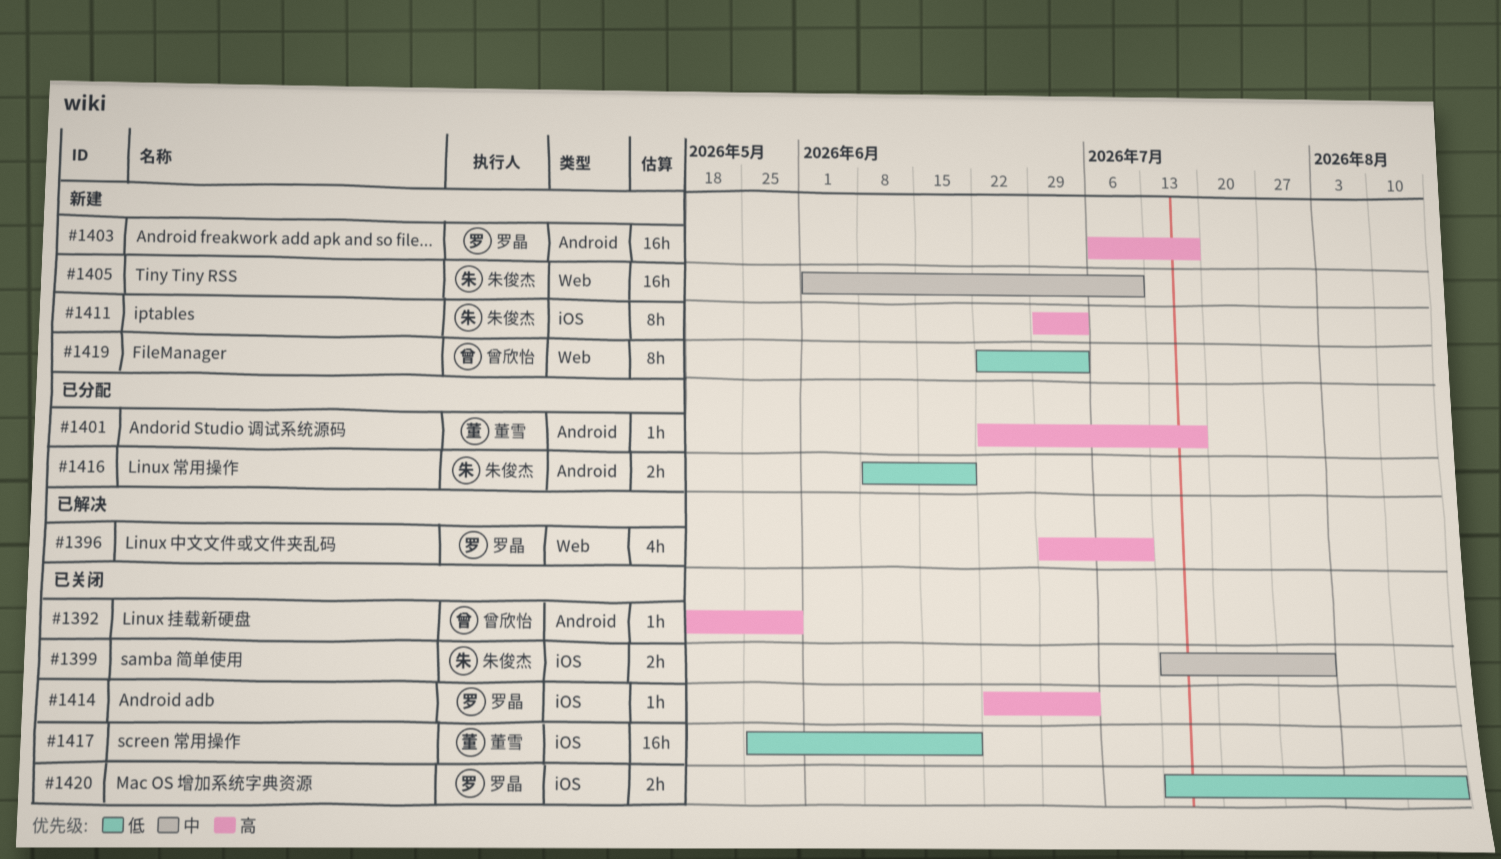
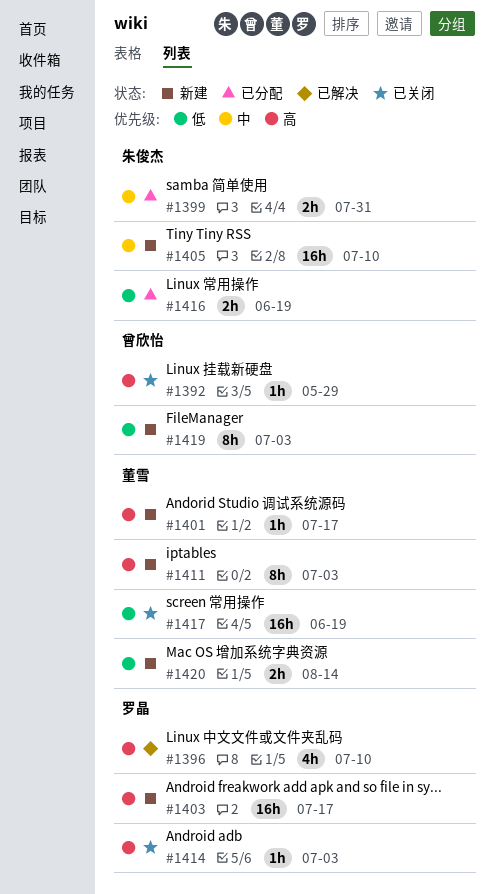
#1399, status: 已关闭 -> 已分配
#1401, status: 已分配 -> 新建
#1411, owner: 朱俊杰 -> 董雪
#1420, status: 已关闭 -> 新建
#1420, owner: 罗晶 -> 董雪

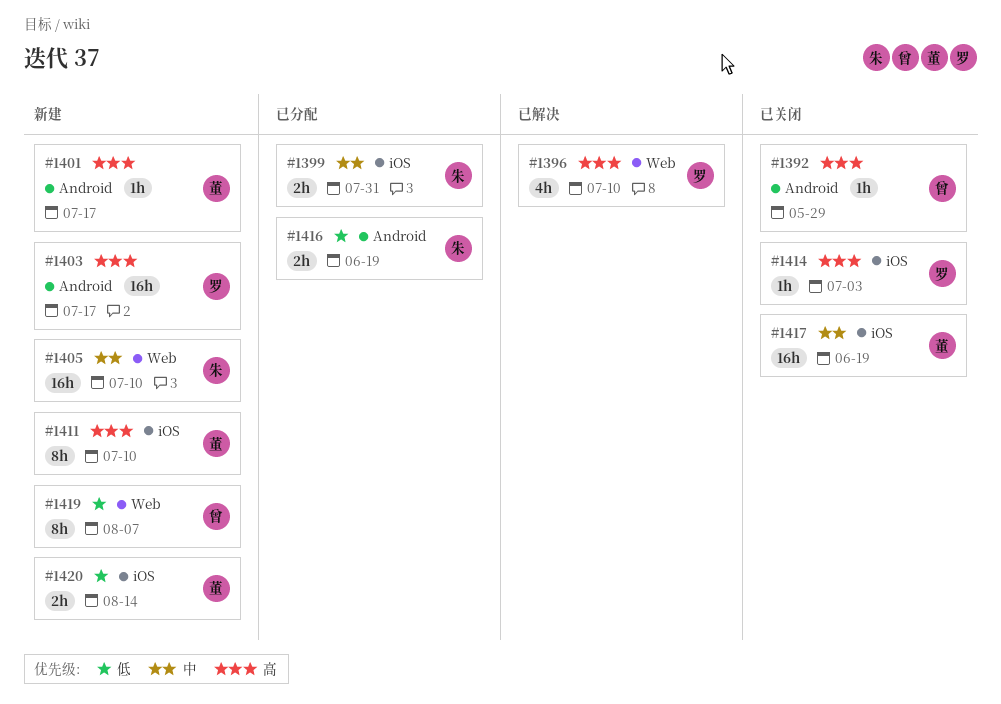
#1411, due: Jul 3 -> Jul 10
#1417, priority: 低 -> 中
#1419, due: Jul 3 -> Aug 7

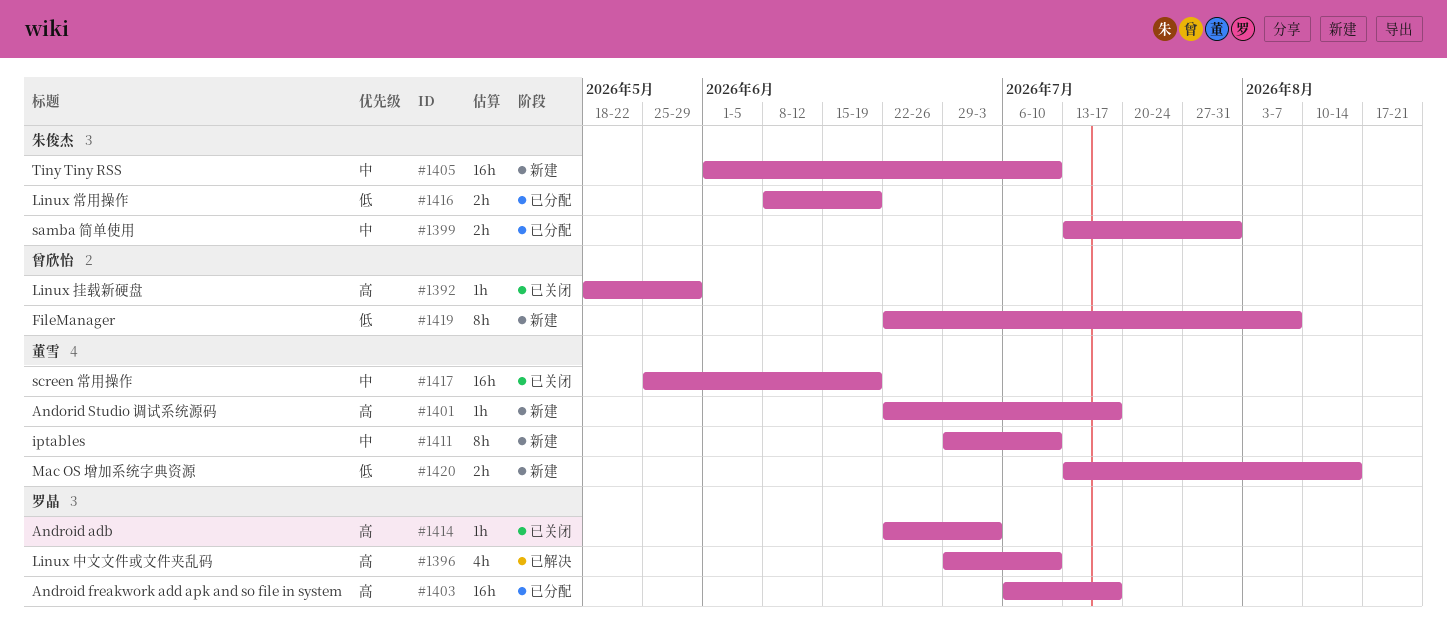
#1403, status: 新建 -> 已分配
#1411, priority: 高 -> 中

